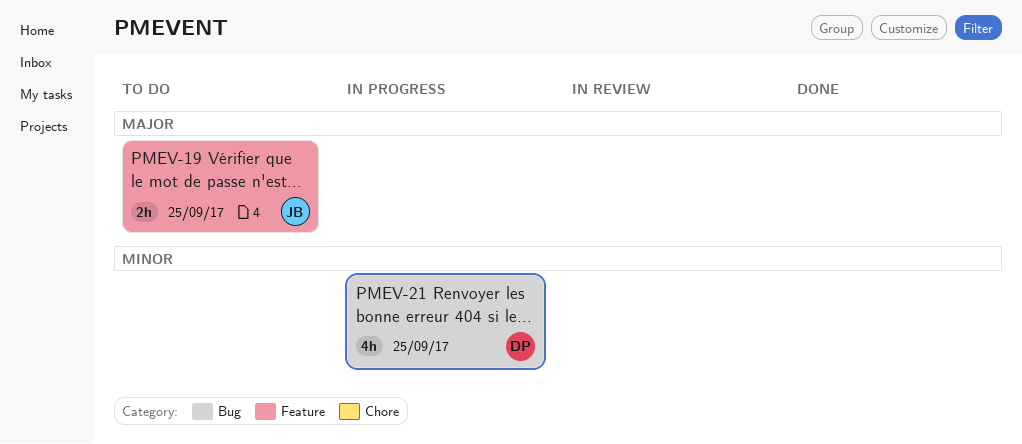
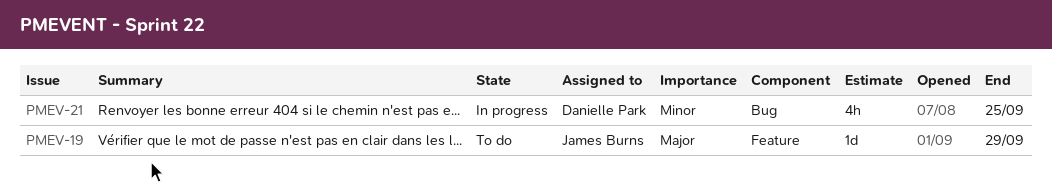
PMEV-19, estimate: 2h -> 1d
PMEV-19, due: Sep 25 -> Sep 29

